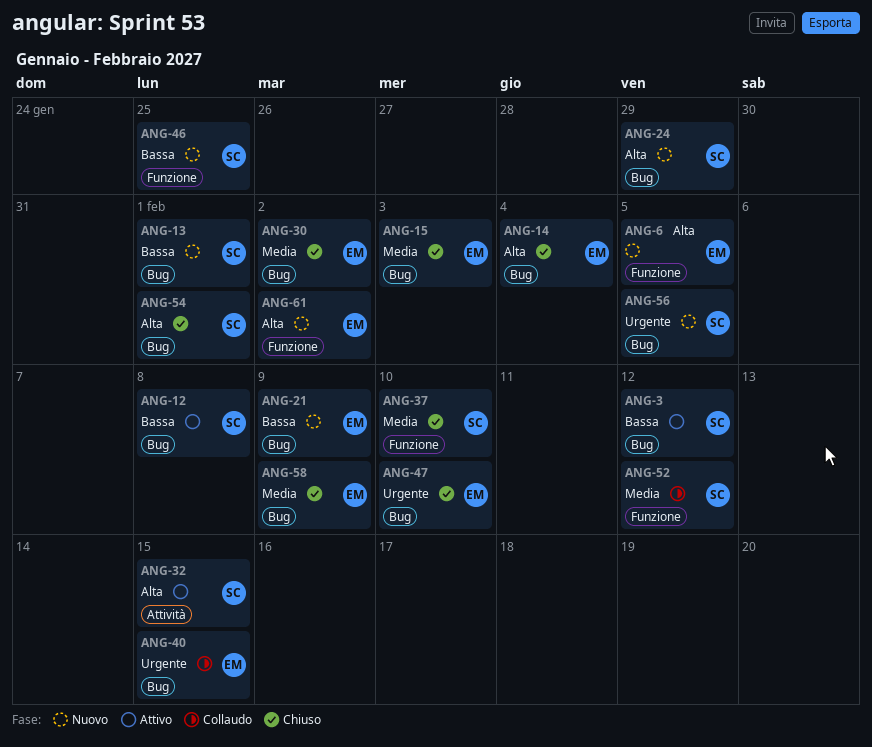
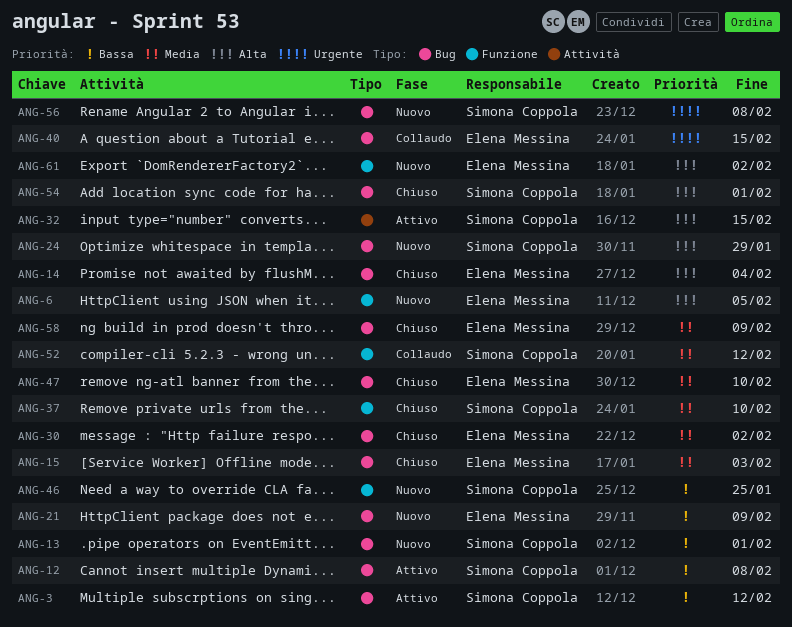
ANG-47, priority: Urgente -> Media
ANG-56, due: Feb 5 -> Feb 8

